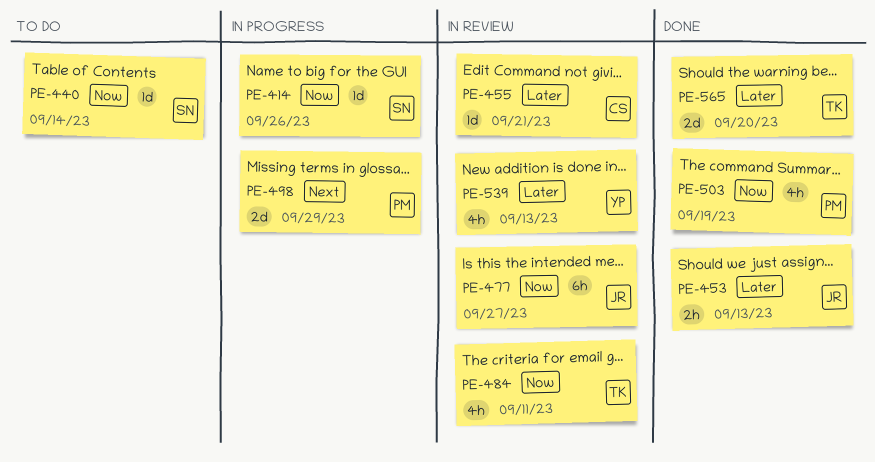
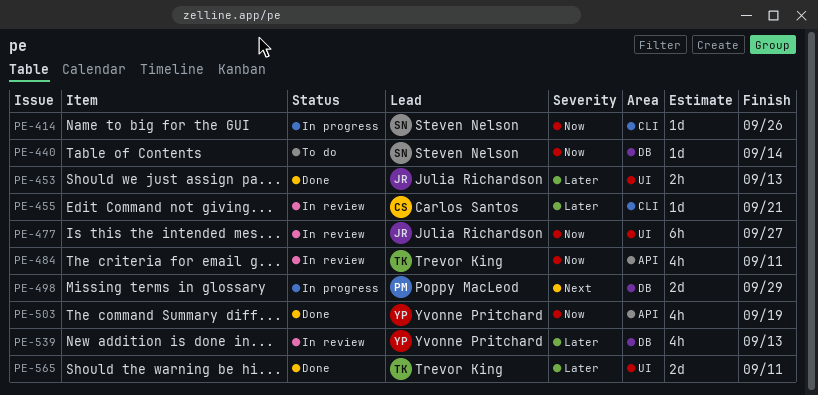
PE-503, owner: Poppy MacLeod -> Yvonne Pritchard
PE-565, due: Sep 20 -> Sep 11

